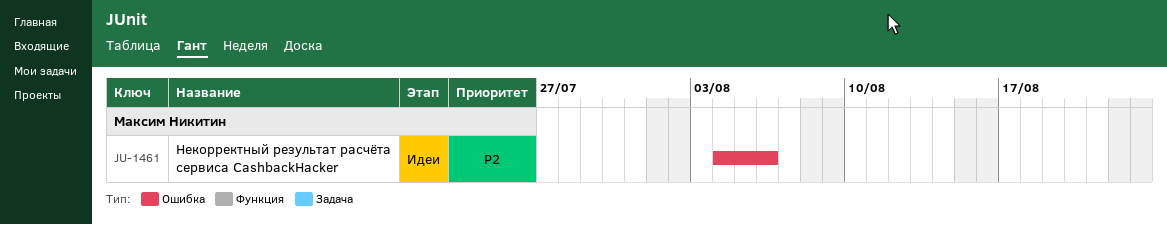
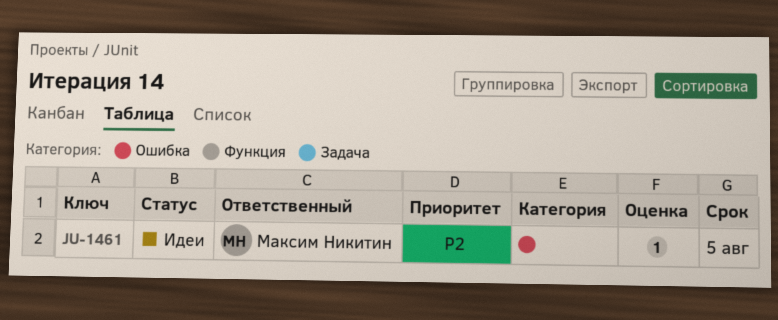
JU-1461, due: Aug 6 -> Aug 5

